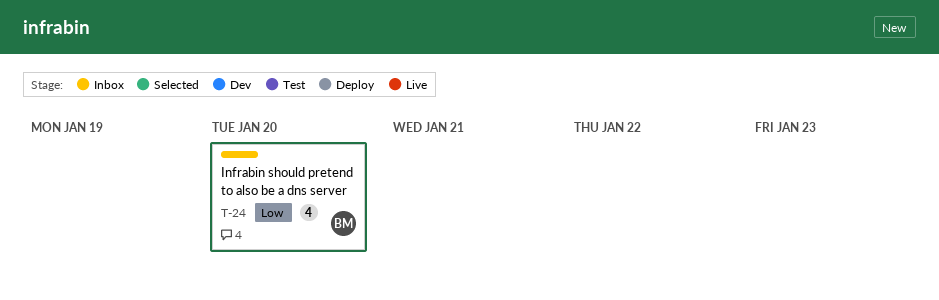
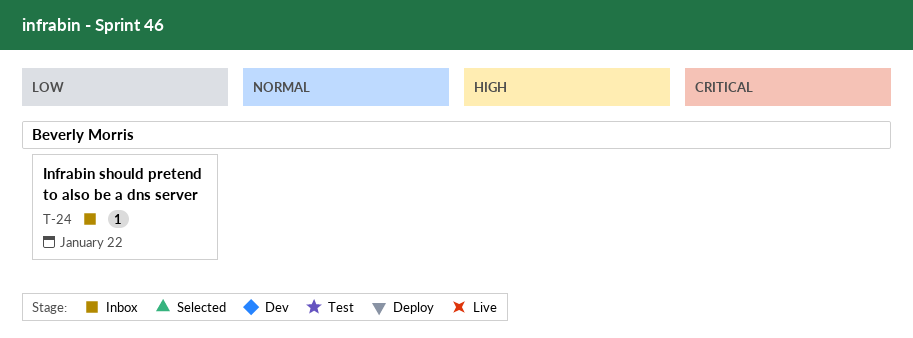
T-24, estimate: 4 -> 1
T-24, due: Jan 20 -> Jan 22

